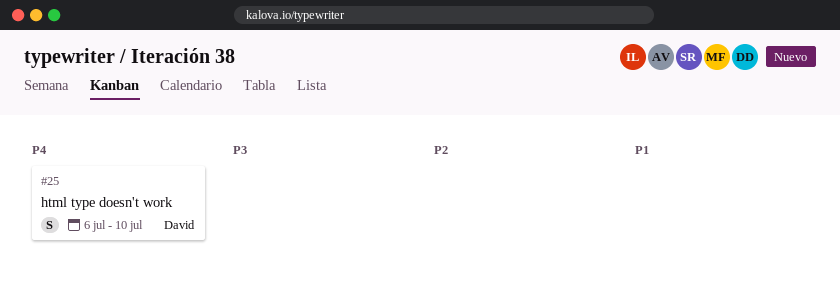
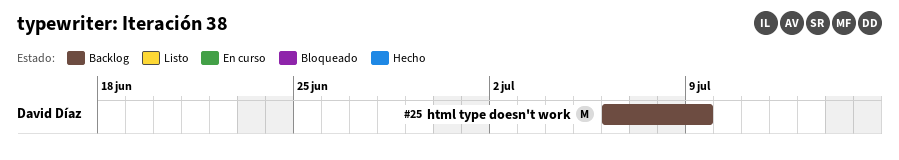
#25, estimate: S -> M
#25, due: Jul 10 -> Jul 9

